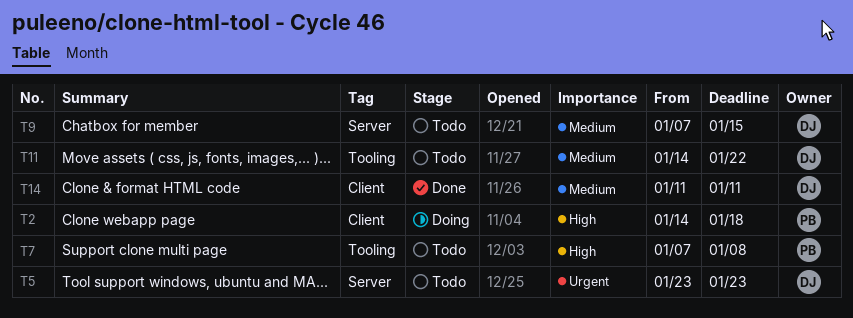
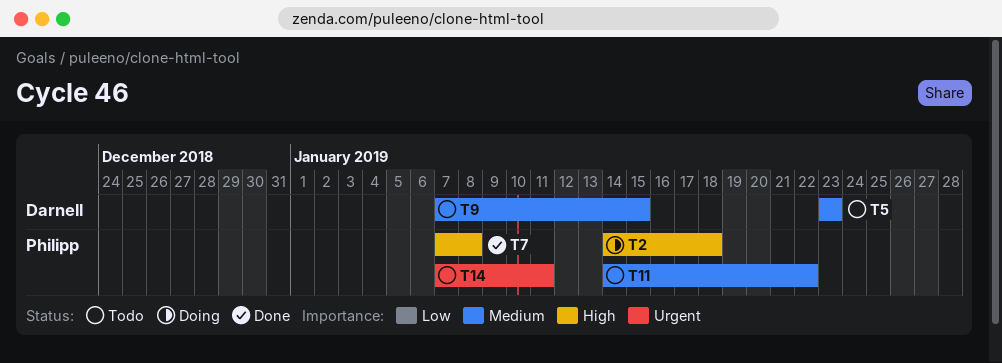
T5, priority: Urgent -> Medium
T7, status: Todo -> Done
T11, owner: Darnell -> Philipp
T14, status: Done -> Todo
T14, owner: Darnell -> Philipp
T14, priority: Medium -> Urgent
T14, start: Jan 11 -> Jan 7

